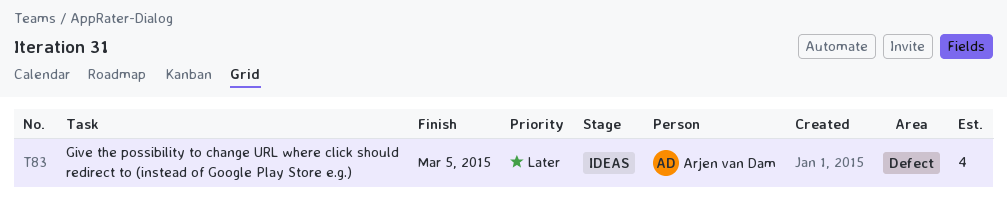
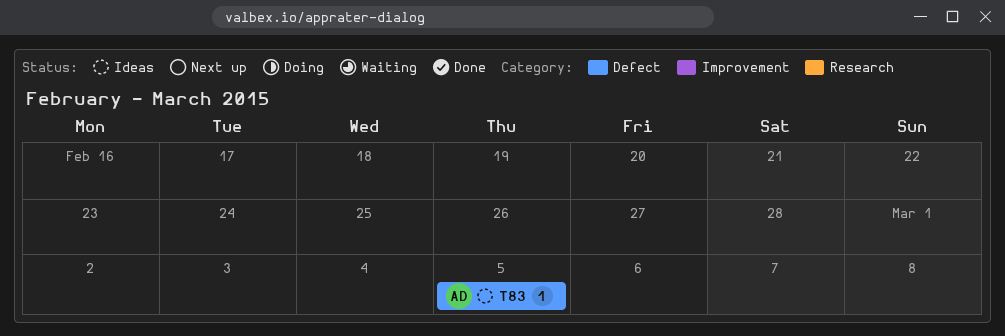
T83, estimate: 4 -> 1

